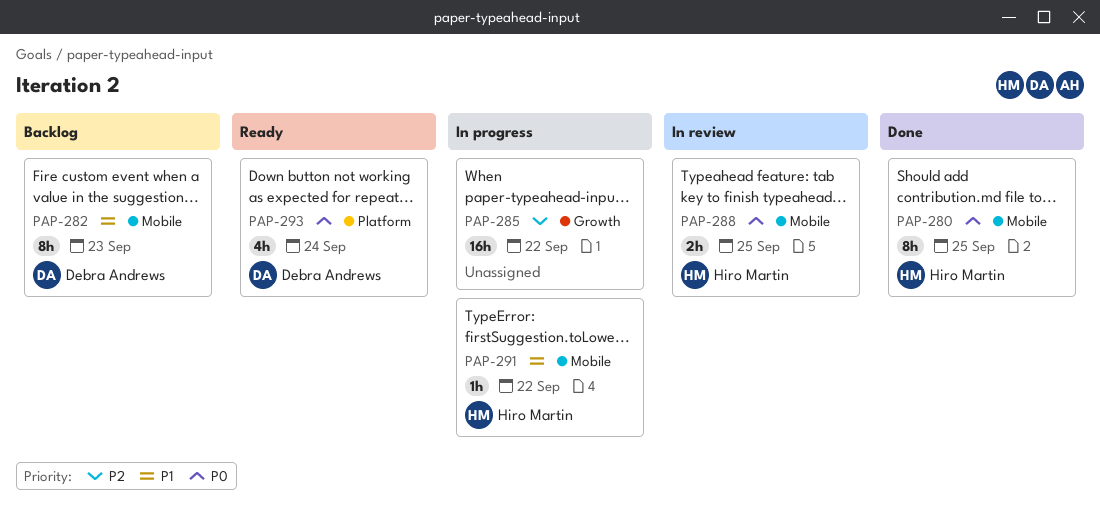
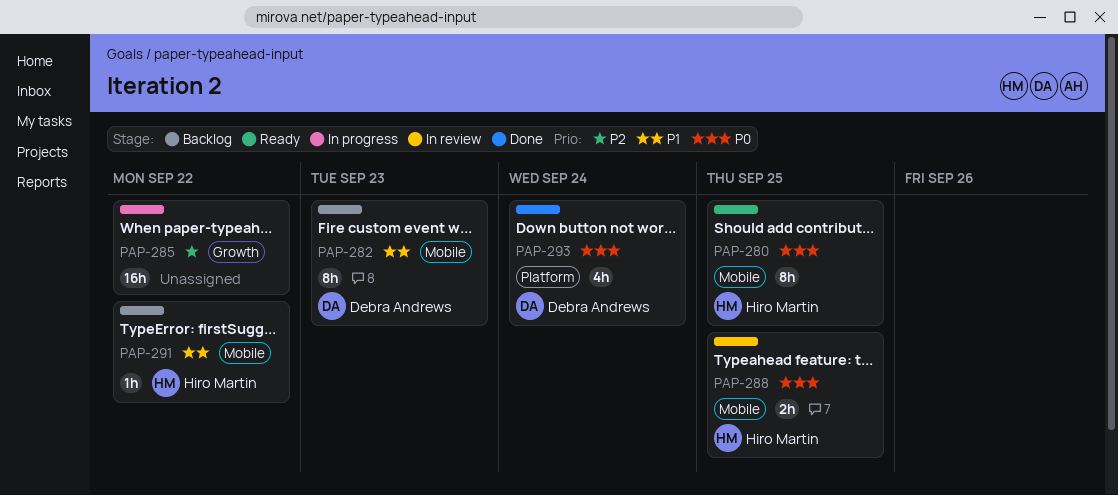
PAP-280, status: Done -> Ready
PAP-291, status: In progress -> Backlog
PAP-293, status: Ready -> Done

